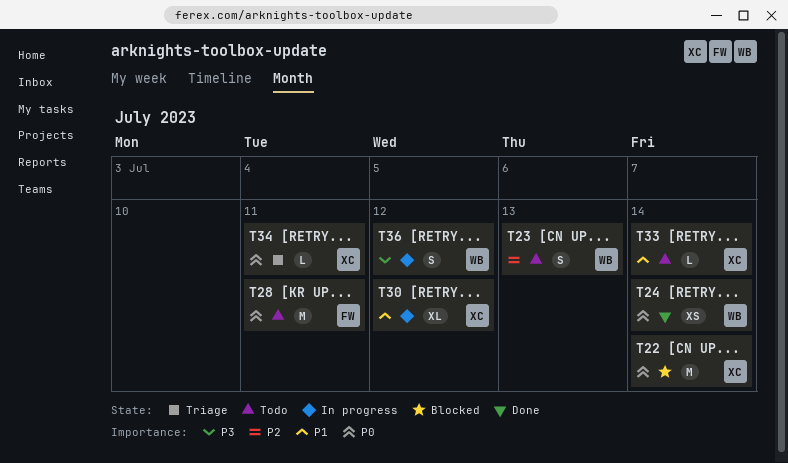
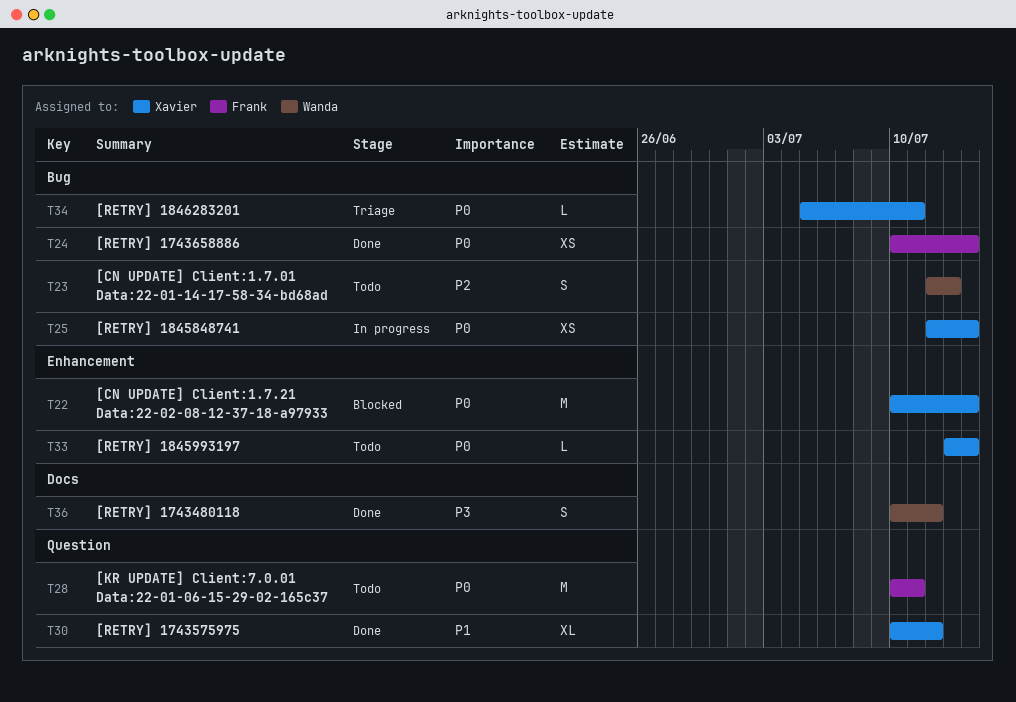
T24, owner: Wanda -> Frank
T25: none -> present
T30, status: In progress -> Done
T33, priority: P1 -> P0
T36, status: In progress -> Done

